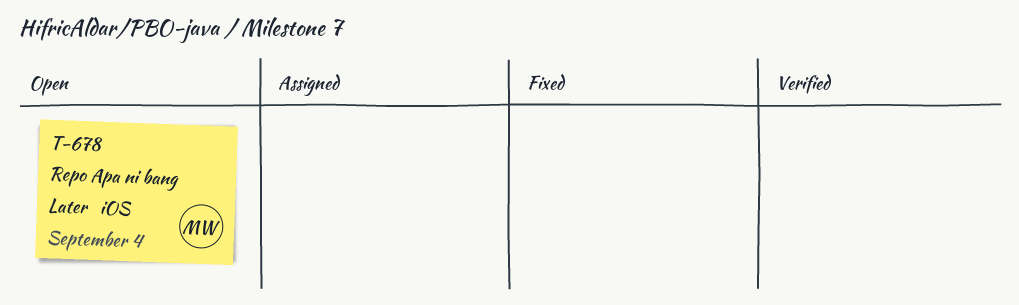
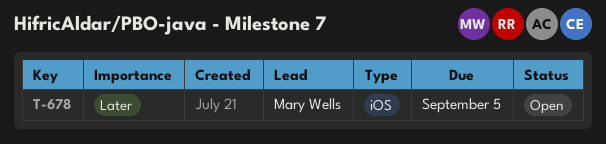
T-678, due: Sep 4 -> Sep 5

